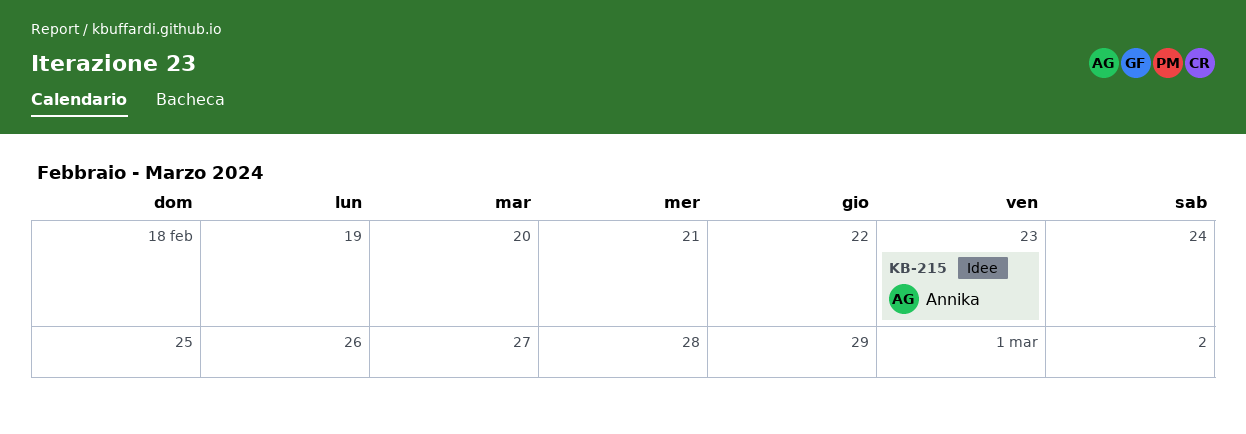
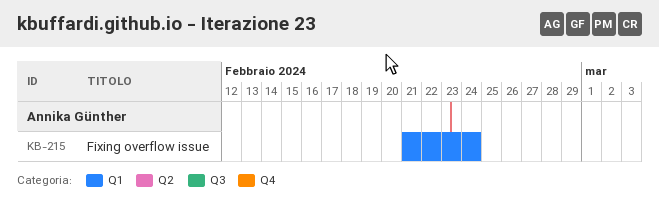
KB-215, due: Feb 23 -> Feb 24

